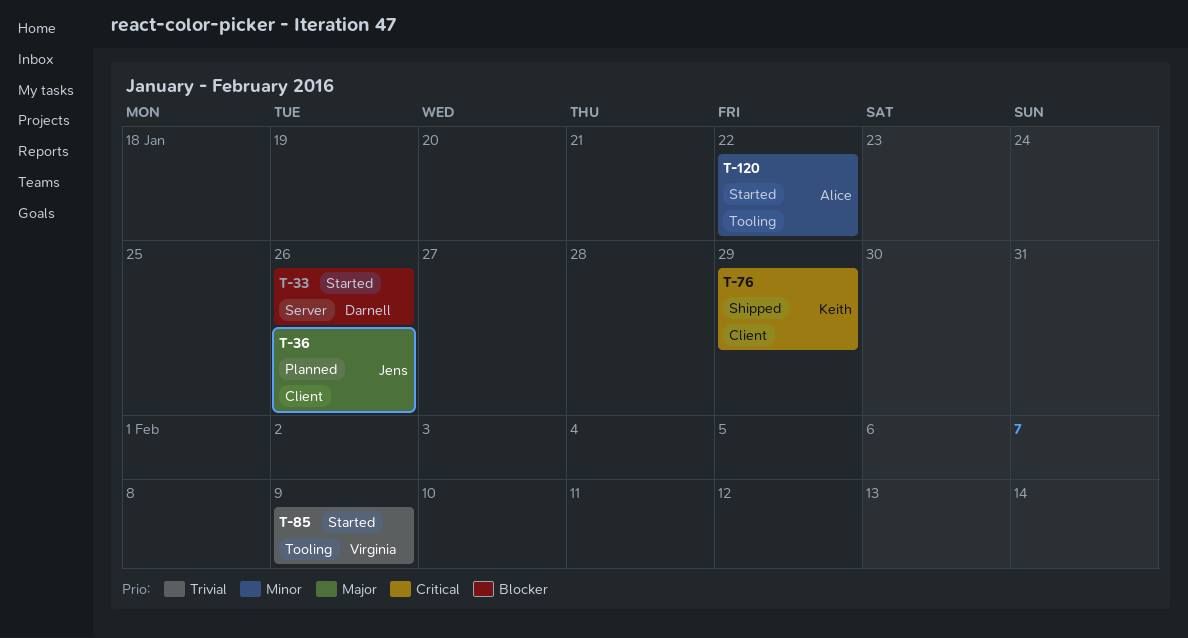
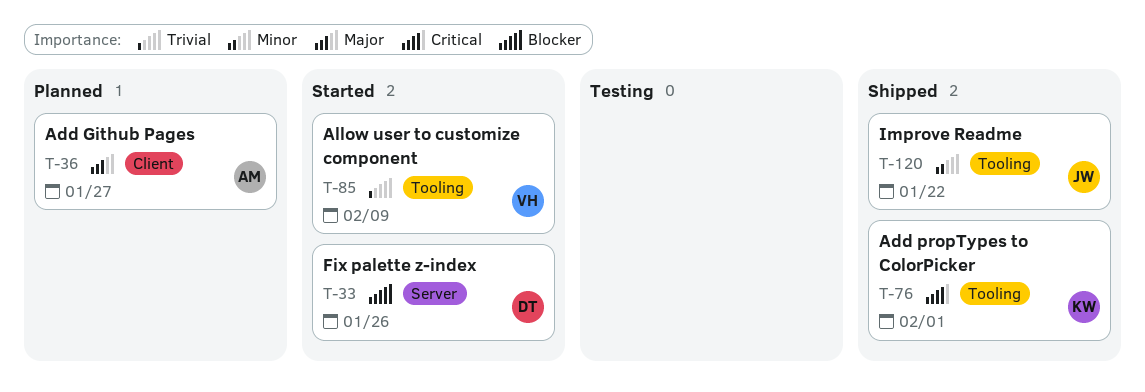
T-36, owner: Jens -> Alice
T-36, due: Jan 26 -> Jan 27
T-76, label: Client -> Tooling
T-76, due: Jan 29 -> Feb 1
T-120, status: Started -> Shipped
T-120, owner: Alice -> Jens

